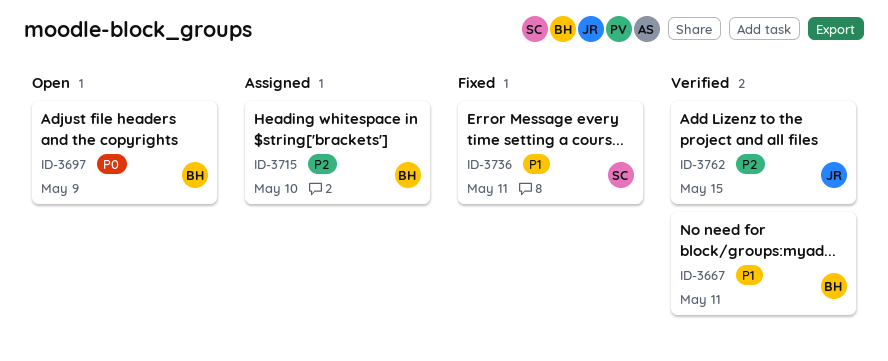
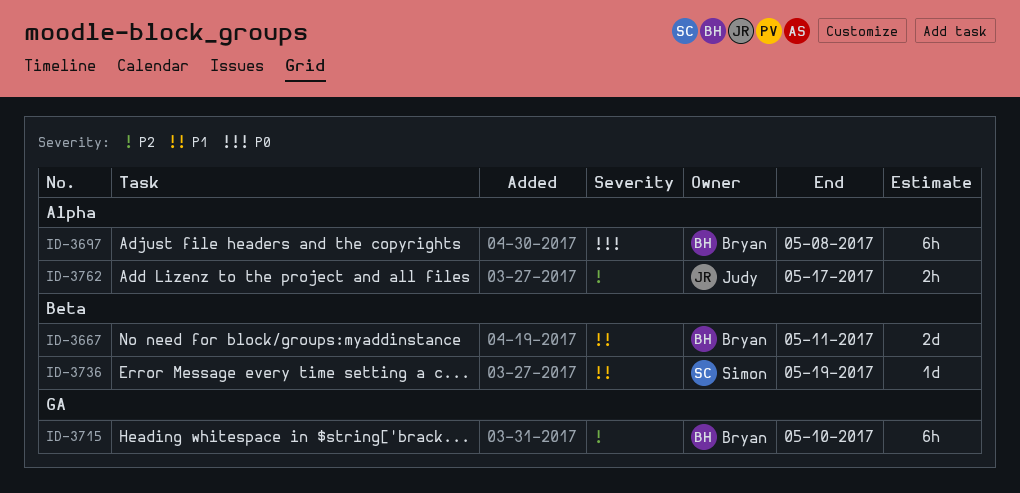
ID-3697, due: May 9 -> May 8
ID-3736, due: May 11 -> May 19
ID-3762, due: May 15 -> May 17

